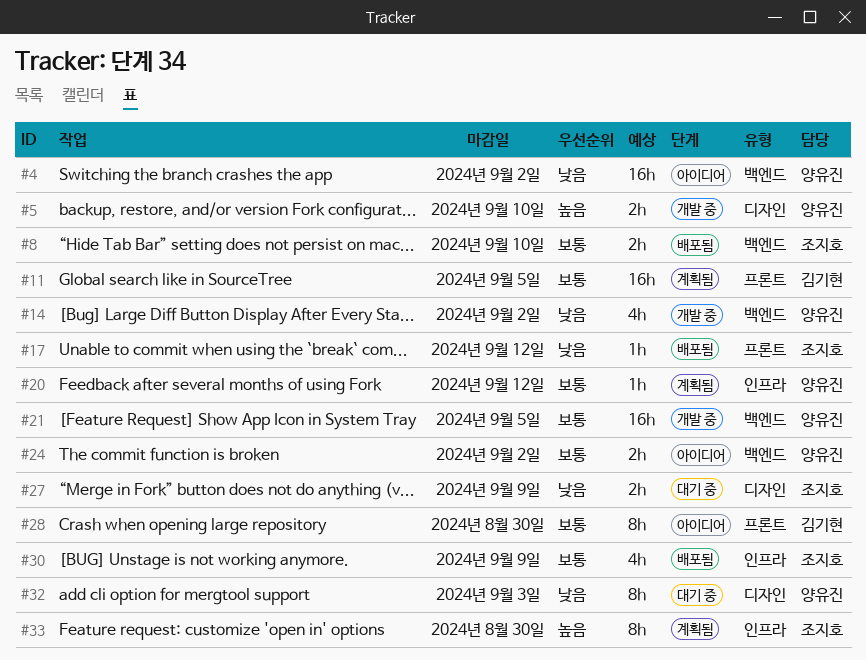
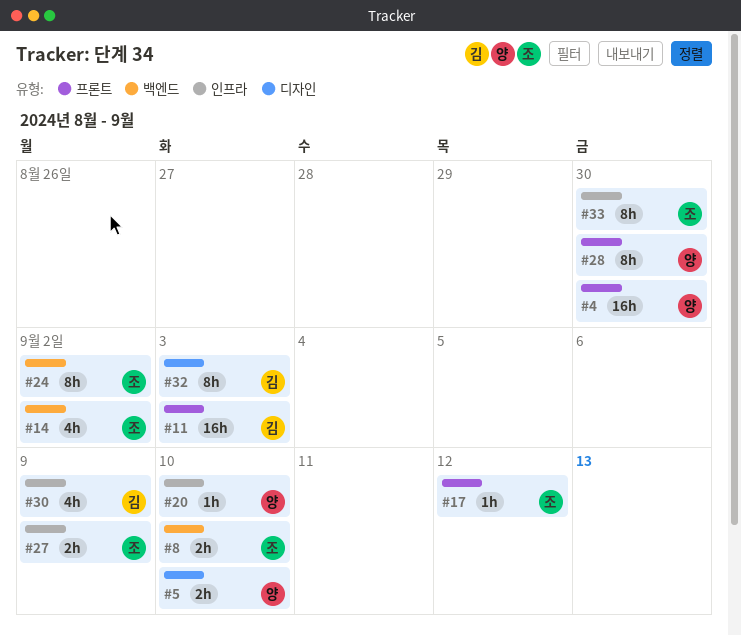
#4, label: 백엔드 -> 프론트
#4, due: Sep 2 -> Aug 30
#11, due: Sep 5 -> Sep 3
#14, owner: 양유진 -> 조지호
#20, due: Sep 12 -> Sep 10
#21: present -> none
#24, owner: 양유진 -> 조지호
#24, estimate: 2h -> 8h
#27, label: 디자인 -> 인프라
#28, owner: 김기현 -> 양유진
#30, owner: 조지호 -> 김기현
#32, owner: 양유진 -> 김기현

